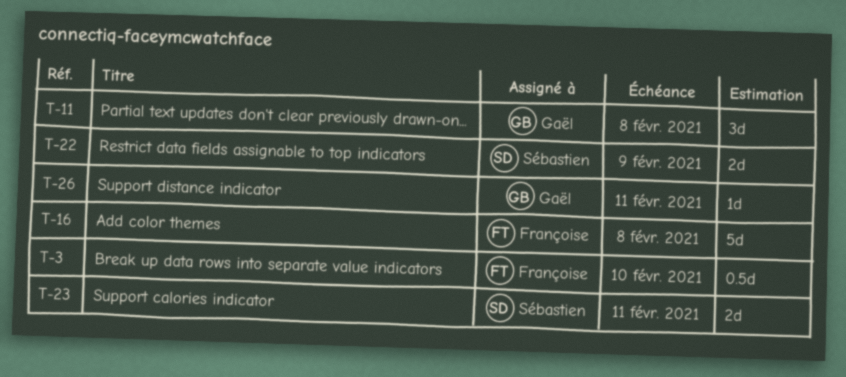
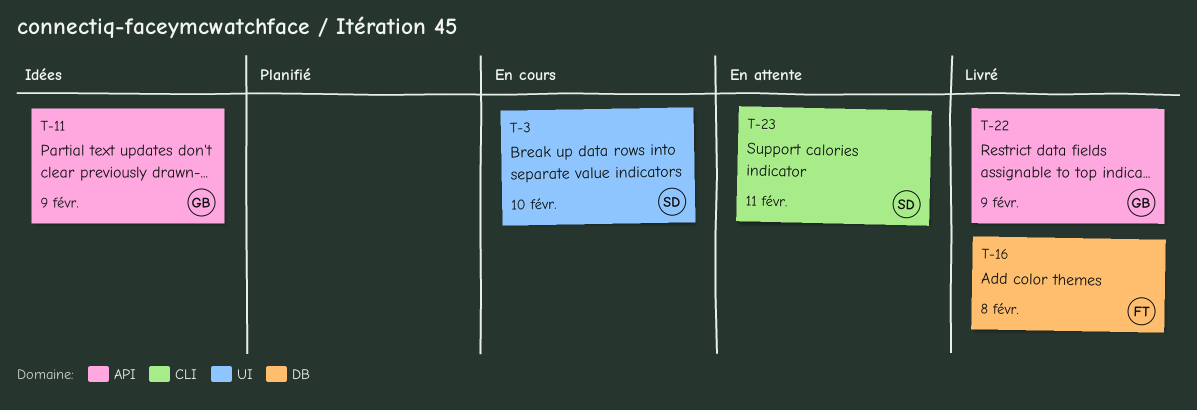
T-3, owner: Françoise -> Sébastien
T-11, due: Feb 8 -> Feb 9
T-22, owner: Sébastien -> Gaël
T-26: present -> none

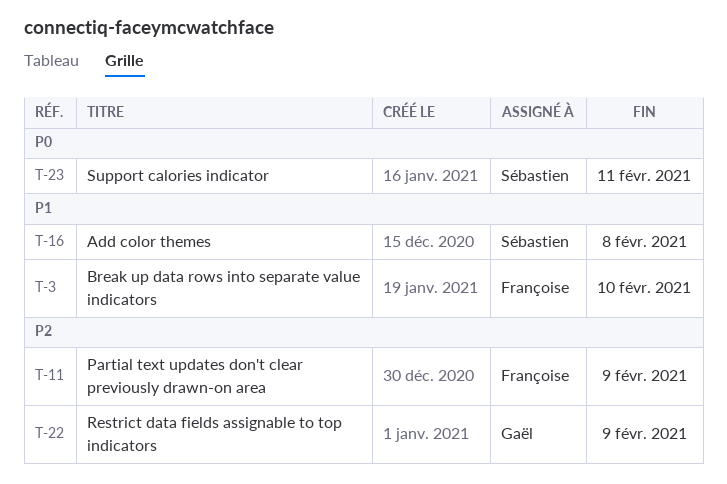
T-3, owner: Sébastien -> Françoise
T-11, owner: Gaël -> Françoise
T-16, owner: Françoise -> Sébastien

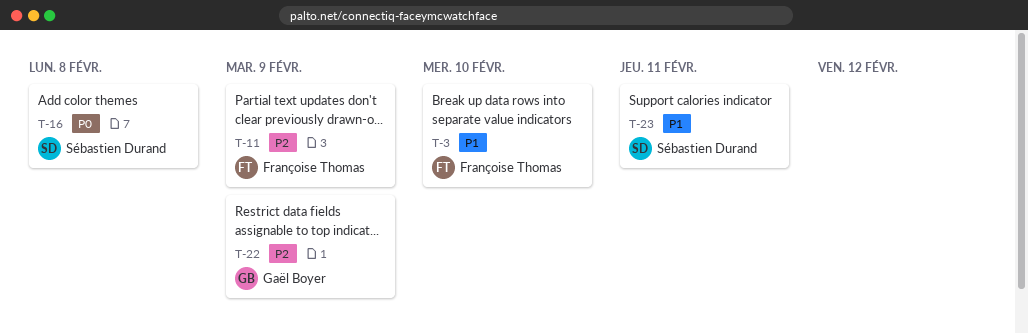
T-16, priority: P1 -> P0
T-23, priority: P0 -> P1

